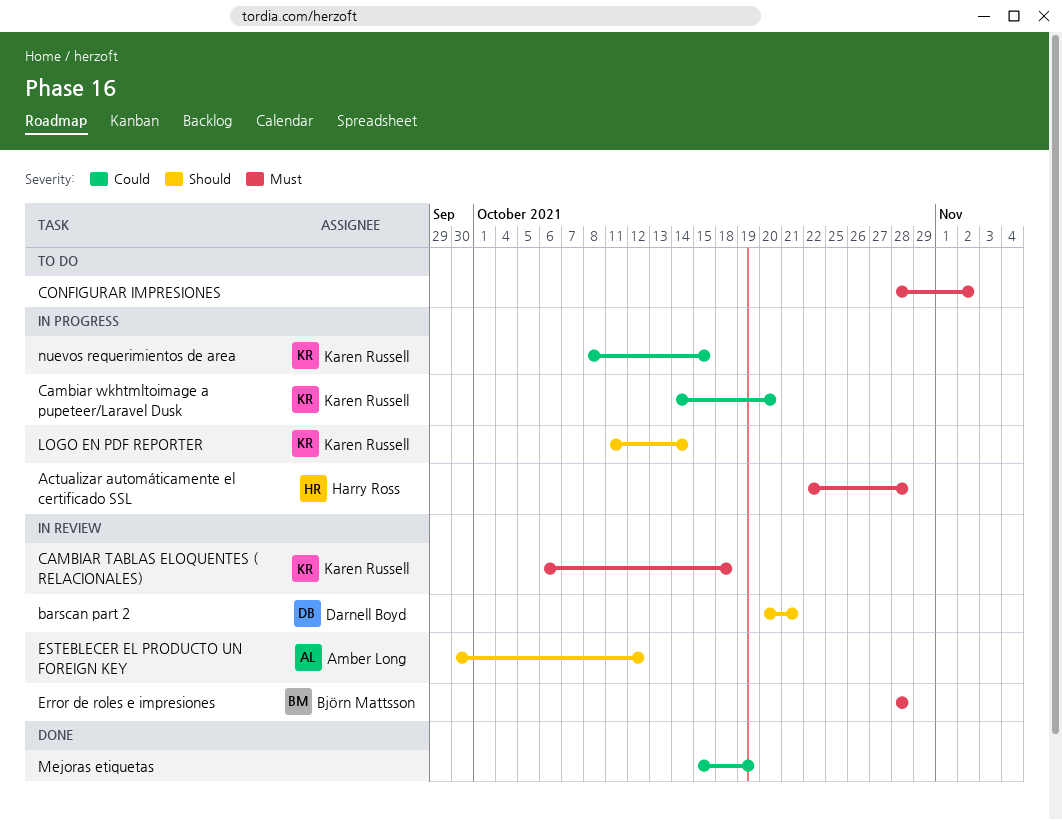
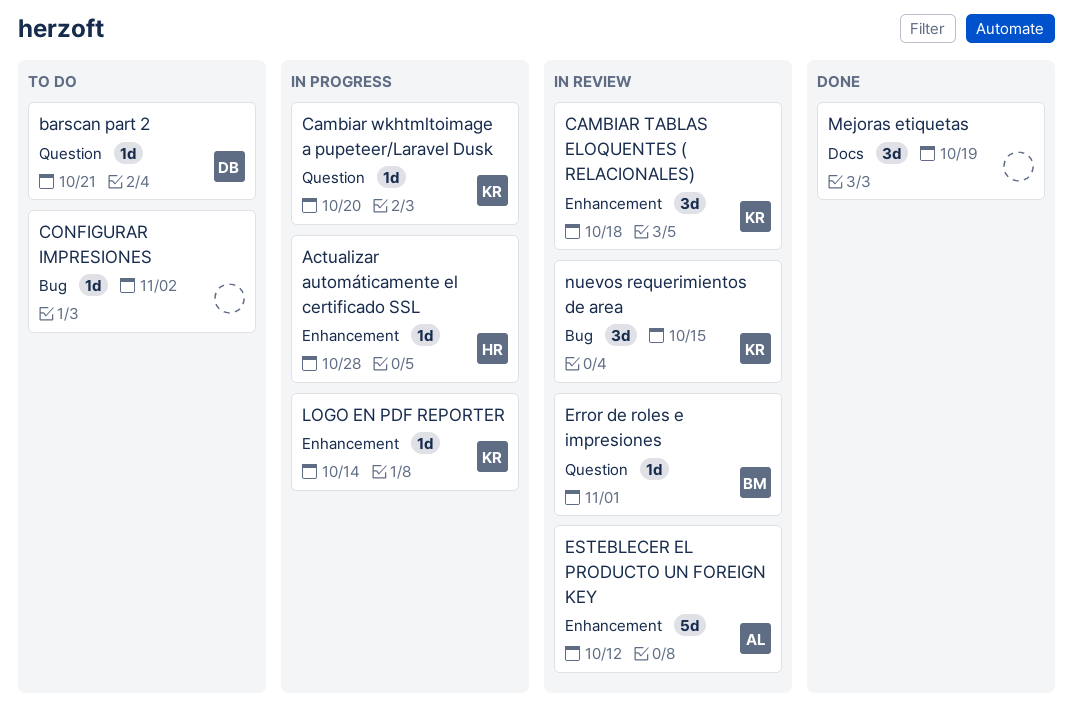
barscan part 2, status: In review -> To do
Error de roles e impresiones, due: Oct 28 -> Nov 1
nuevos requerimientos de area, status: In progress -> In review

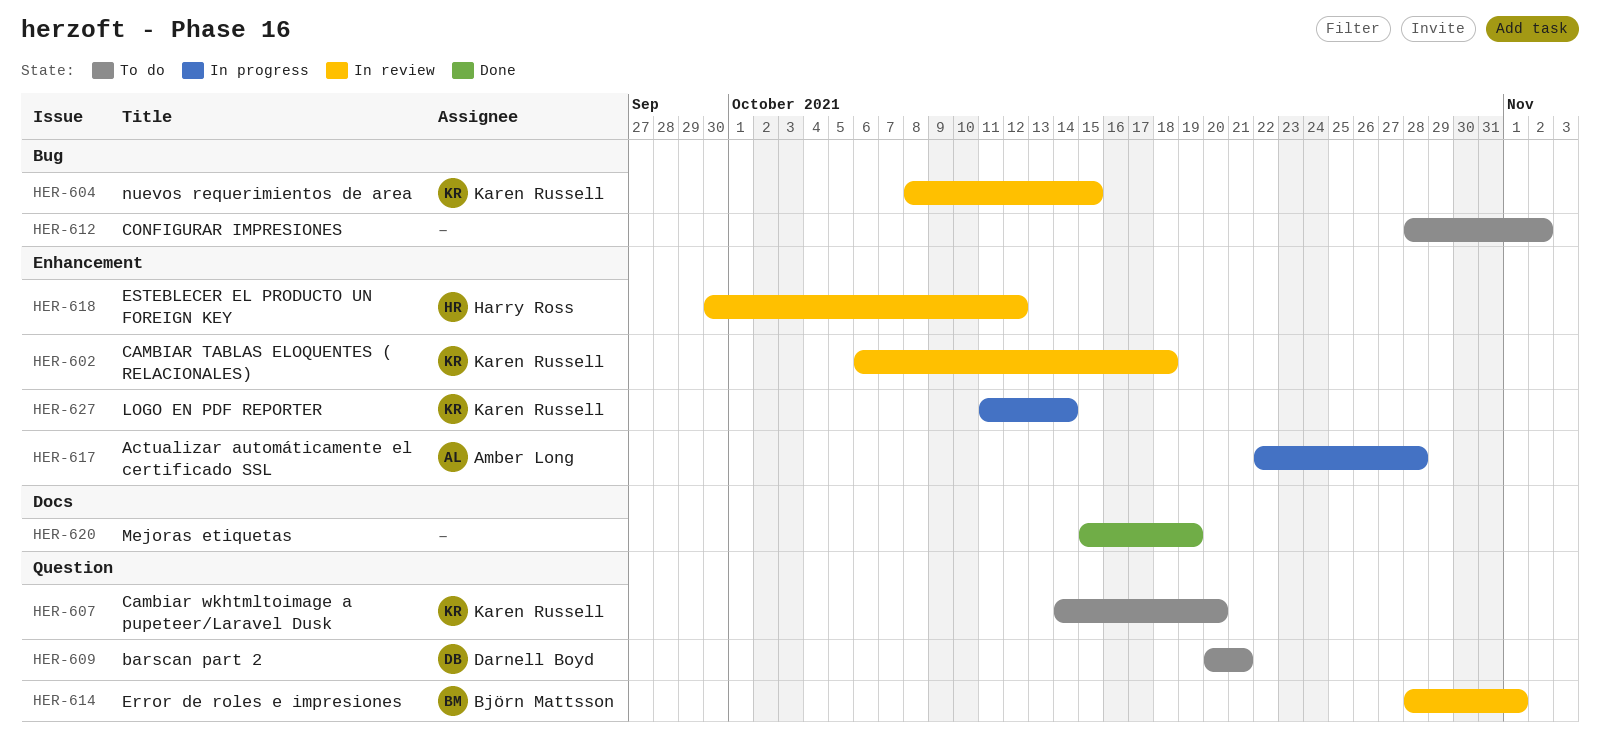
Actualizar automáticamente el certificado SSL, owner: Harry Ross -> Amber Long
Cambiar wkhtmltoimage a pupeteer/Laravel Dusk, status: In progress -> To do
ESTEBLECER EL PRODUCTO UN FOREIGN KEY, owner: Amber Long -> Harry Ross

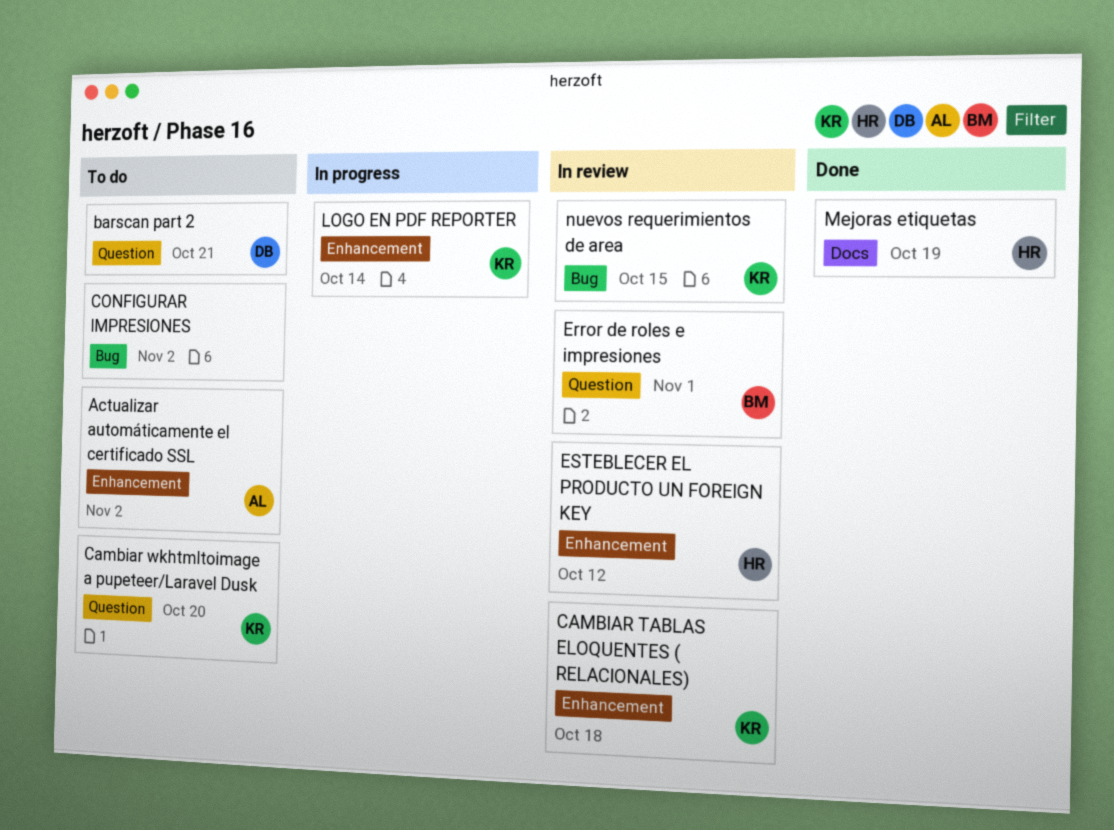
Actualizar automáticamente el certificado SSL, status: In progress -> To do
Actualizar automáticamente el certificado SSL, due: Oct 28 -> Nov 2
Mejoras etiquetas, owner: none -> Harry Ross

